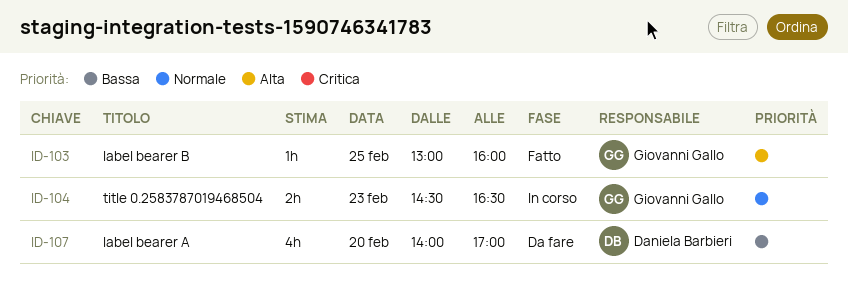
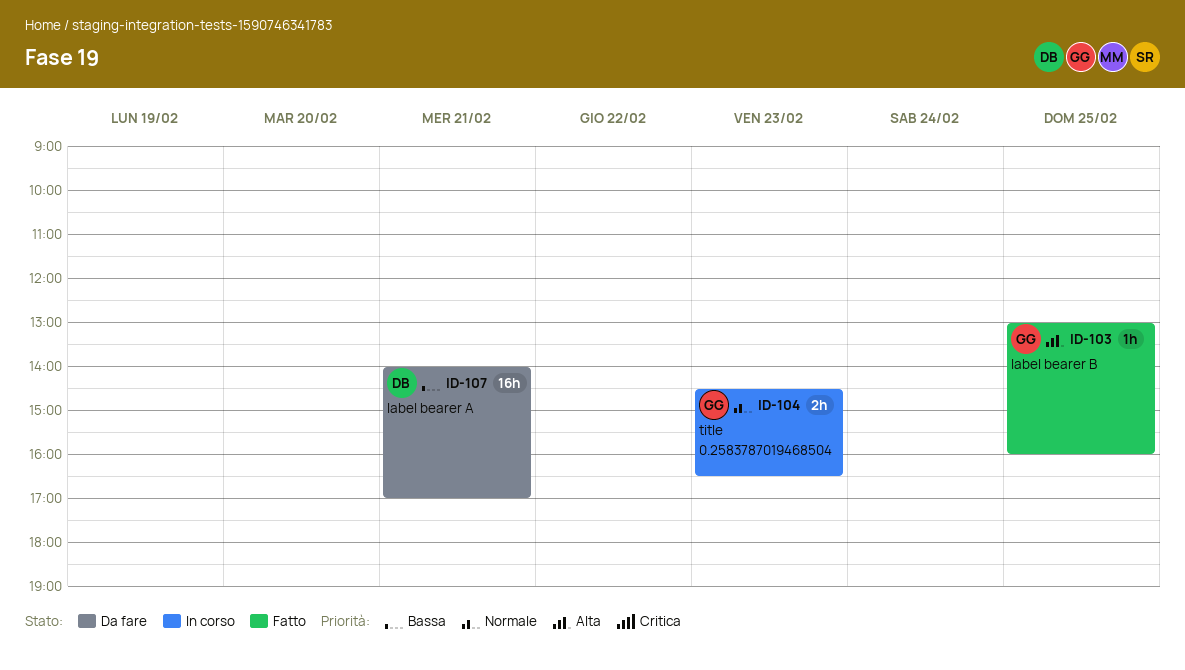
ID-107, estimate: 4h -> 16h
ID-107, day: Feb 20 -> Feb 21

